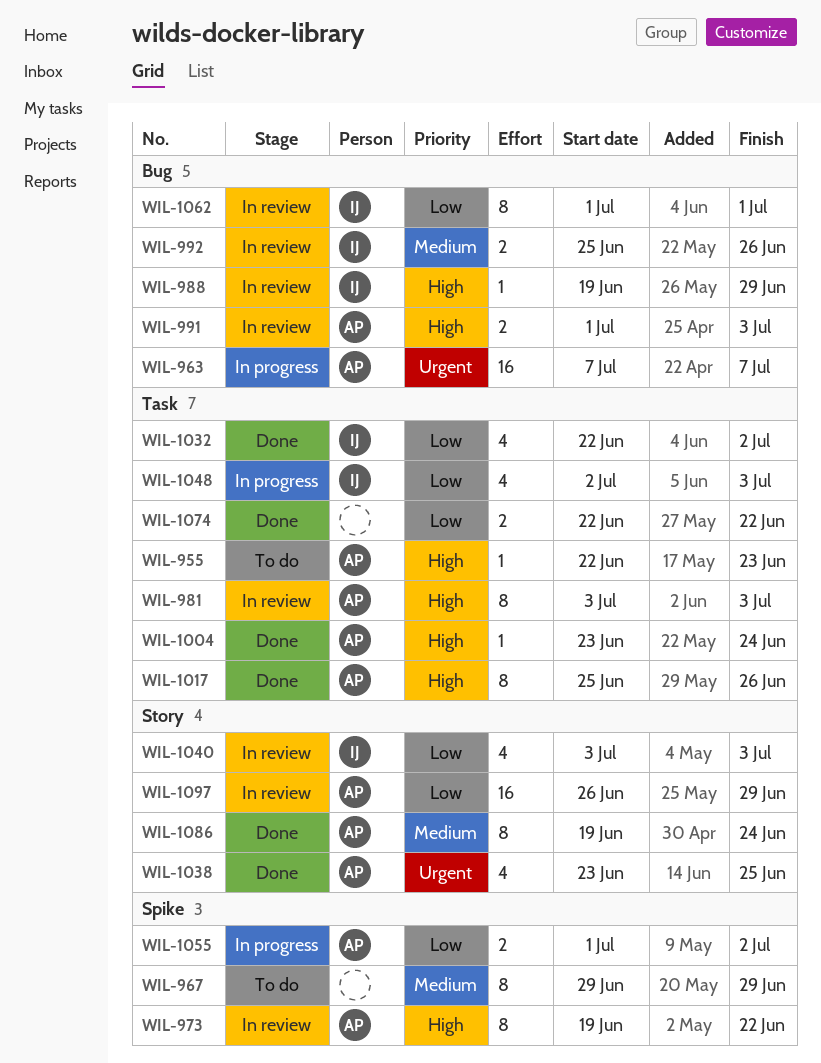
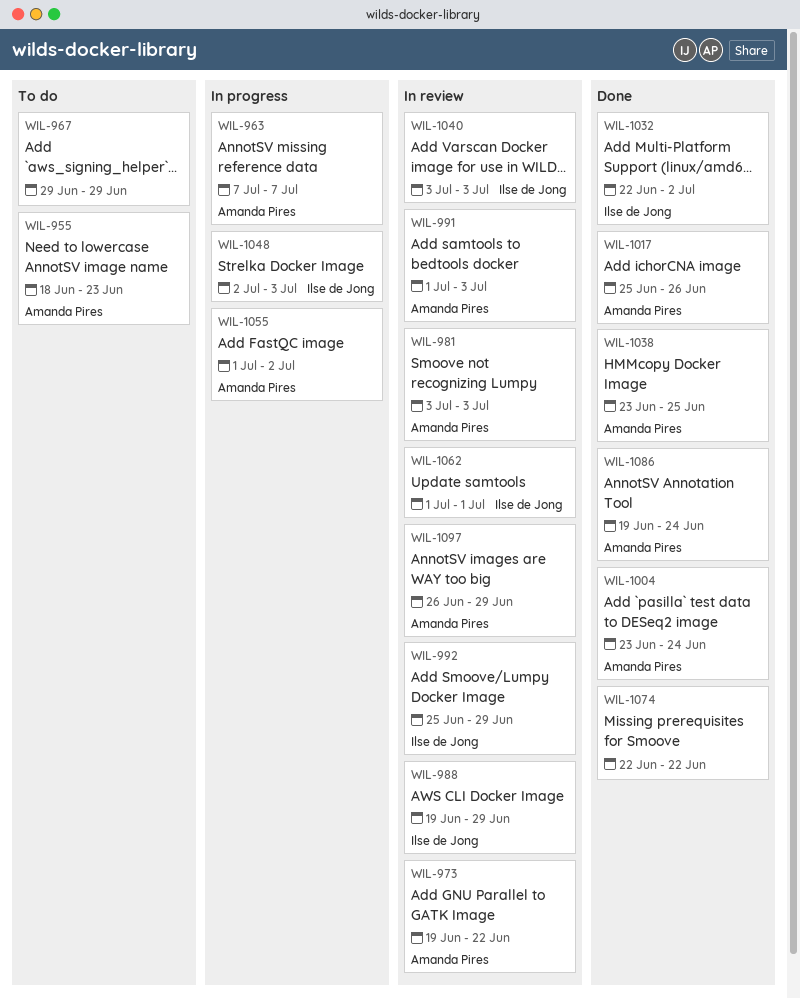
WIL-955, start: Jun 22 -> Jun 18
WIL-992, due: Jun 26 -> Jun 29

